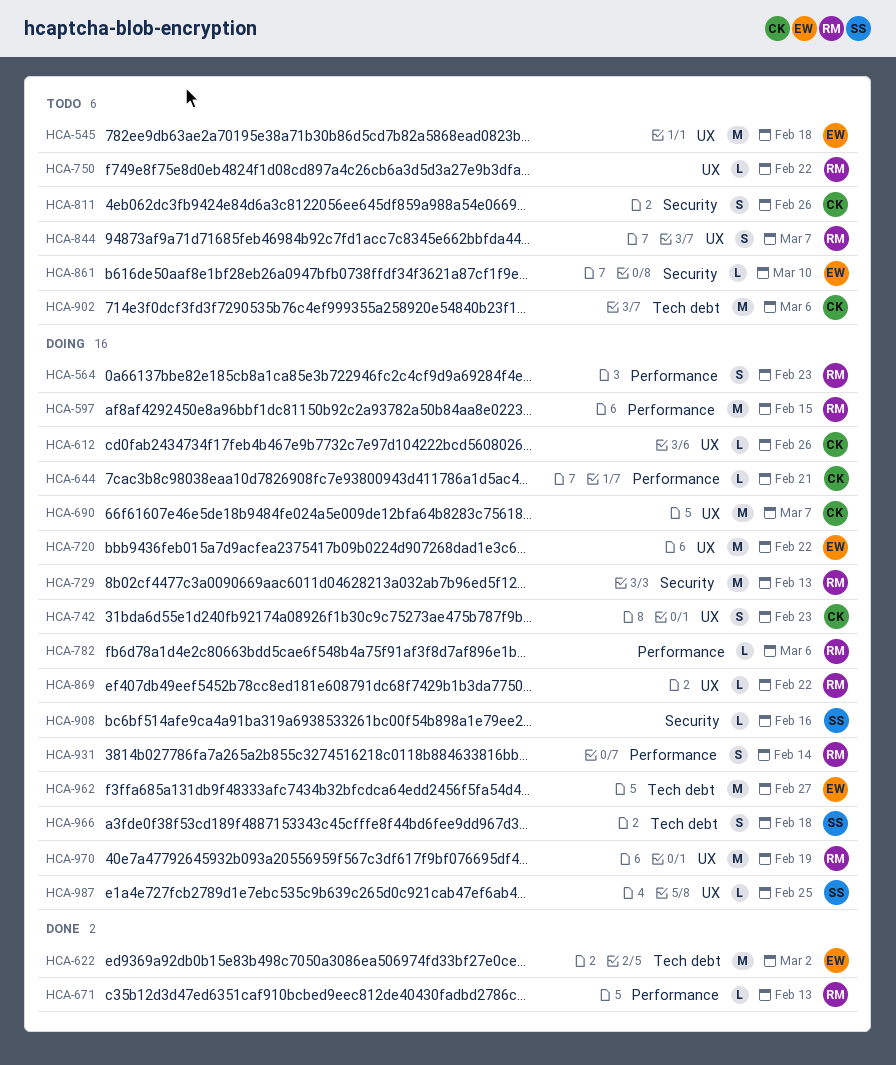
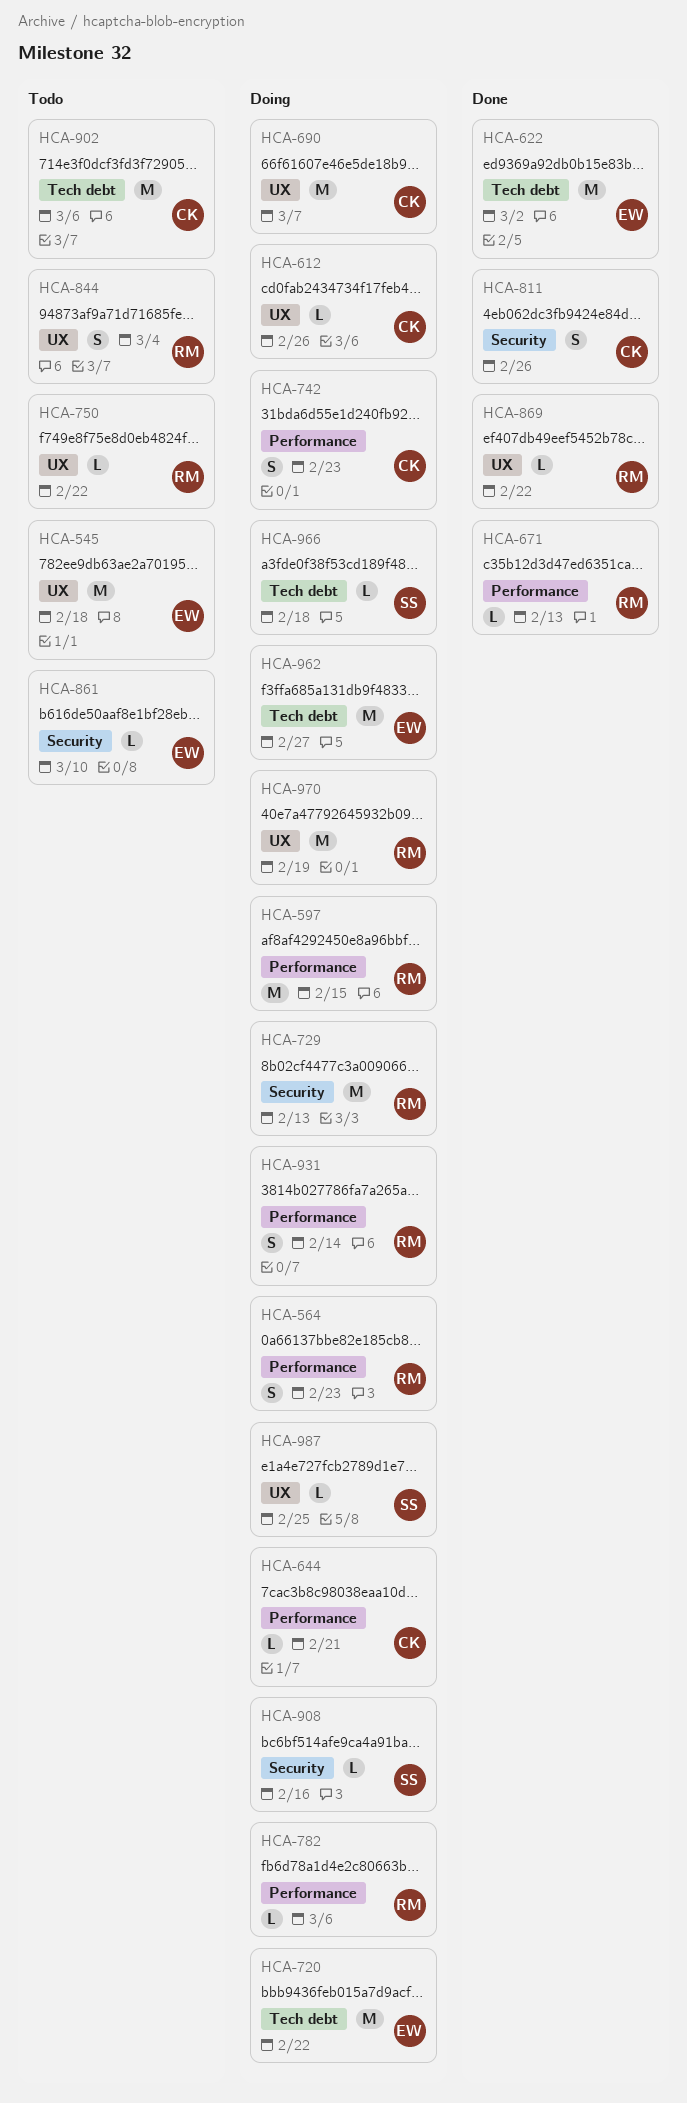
HCA-720, label: UX -> Tech debt
HCA-742, label: UX -> Performance
HCA-811, status: Todo -> Done
HCA-844, due: Mar 7 -> Mar 4
HCA-869, status: Doing -> Done
HCA-966, estimate: S -> L

